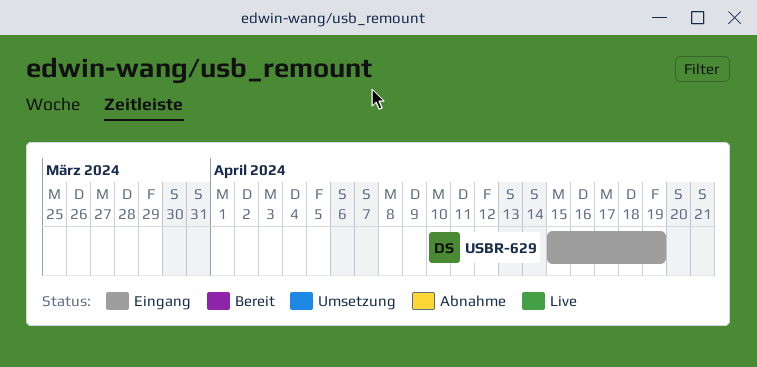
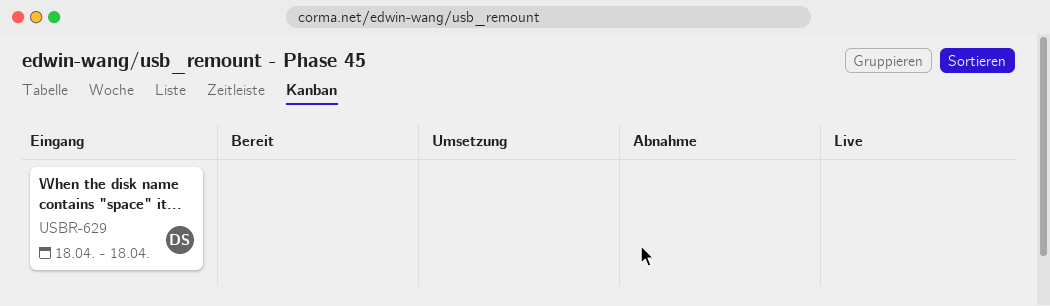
USBR-629, start: Apr 15 -> Apr 18
USBR-629, due: Apr 19 -> Apr 18

